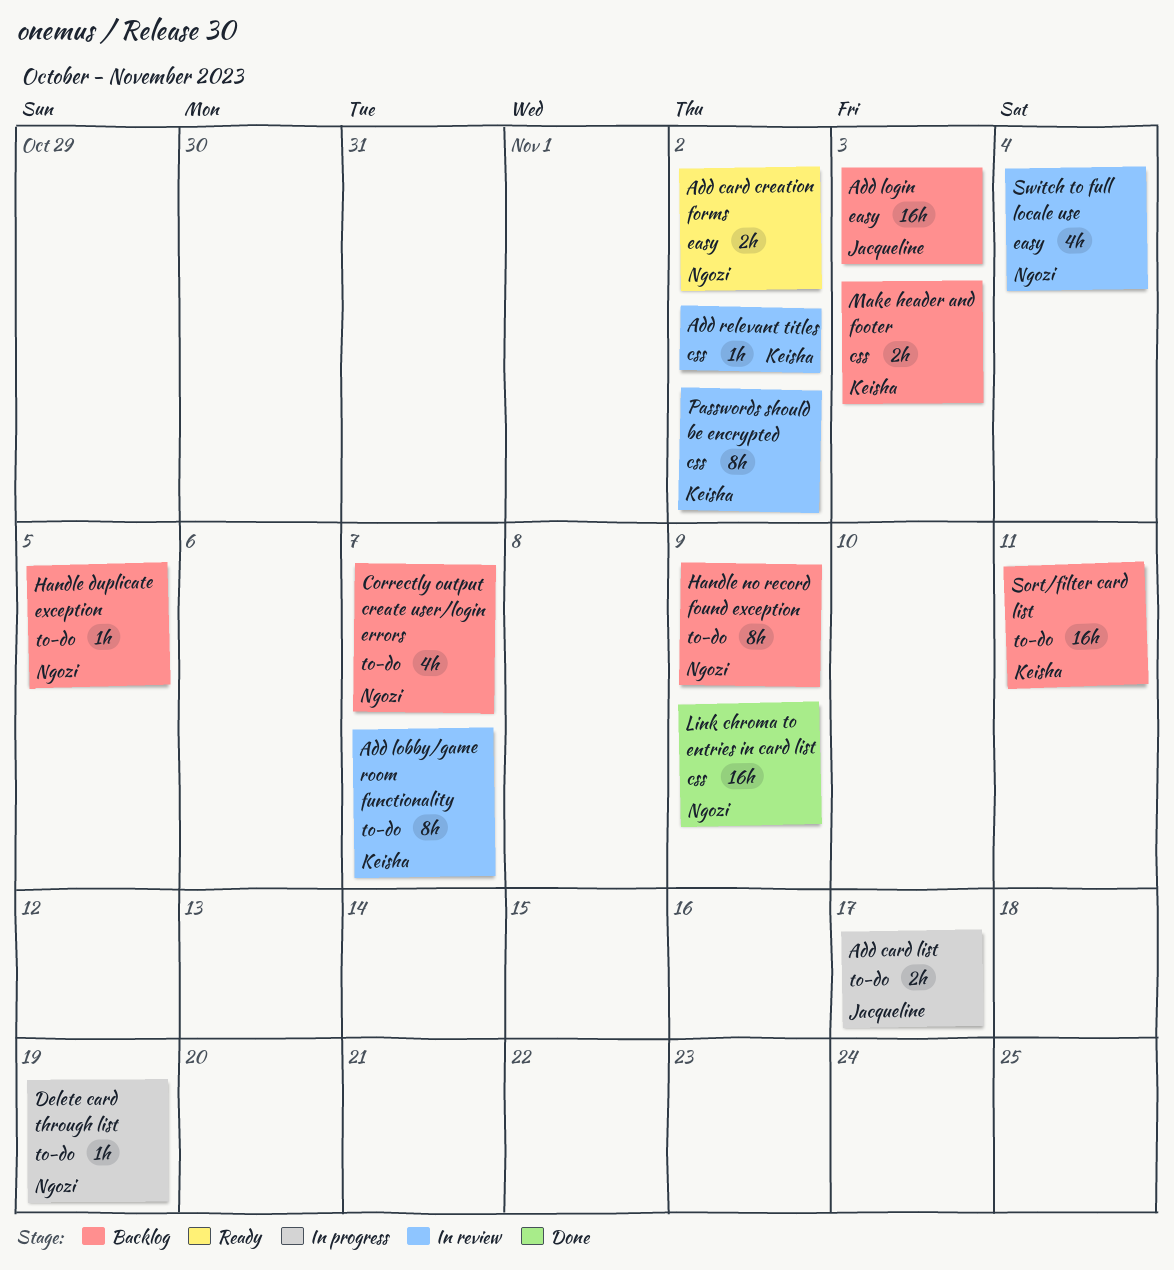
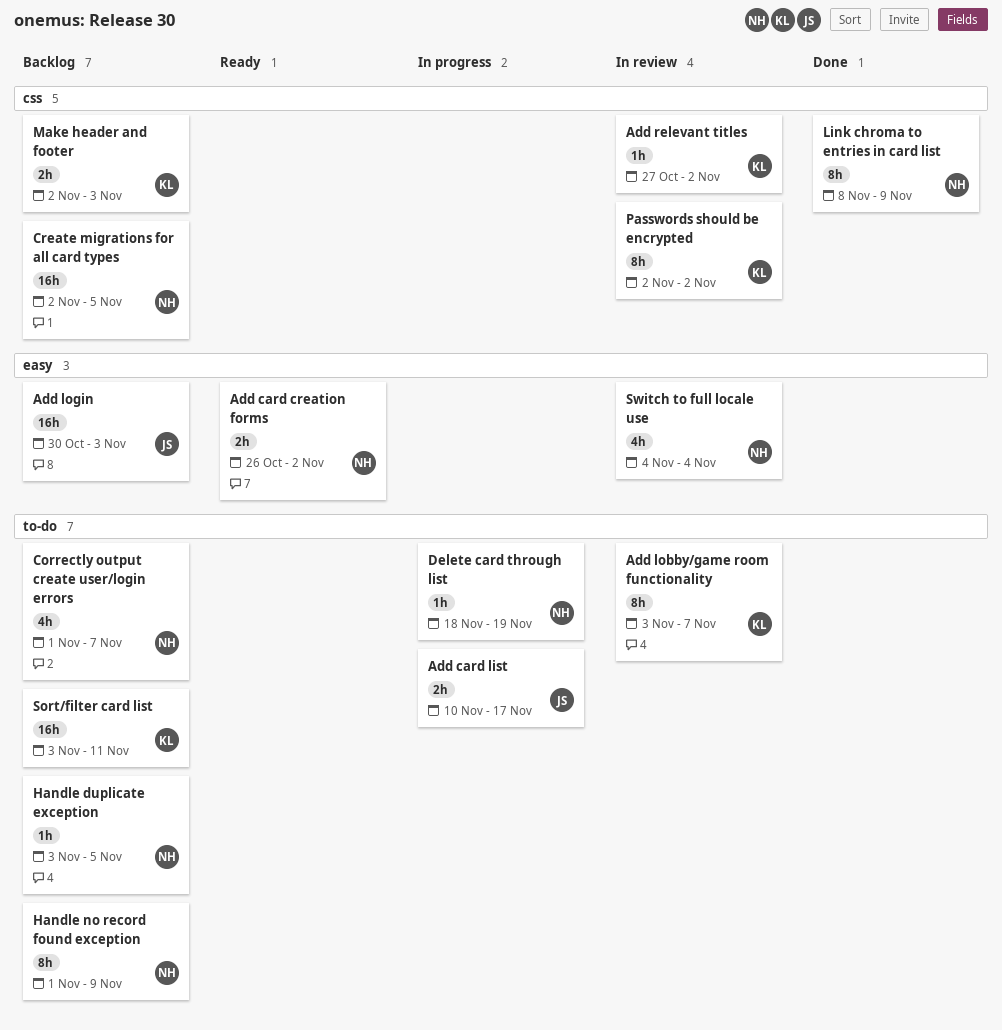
Create migrations for all card types: none -> present
Link chroma to entries in card list, estimate: 16h -> 8h

